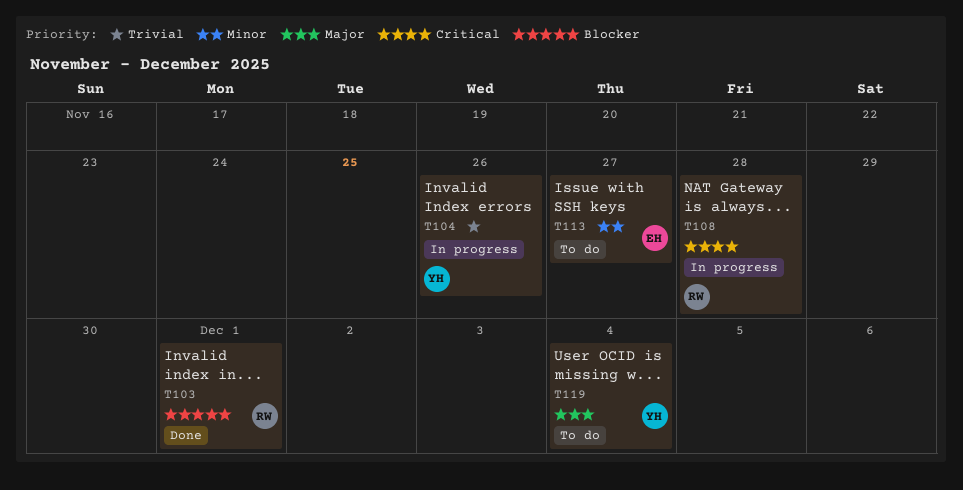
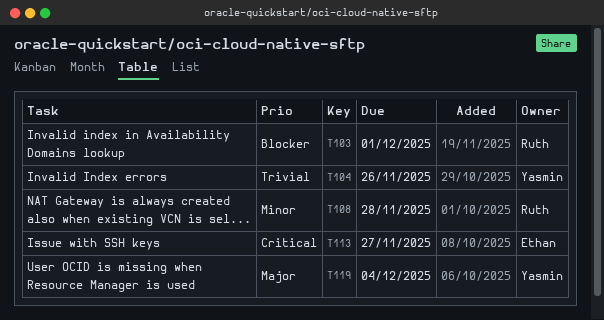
T108, priority: Critical -> Minor
T113, priority: Minor -> Critical

